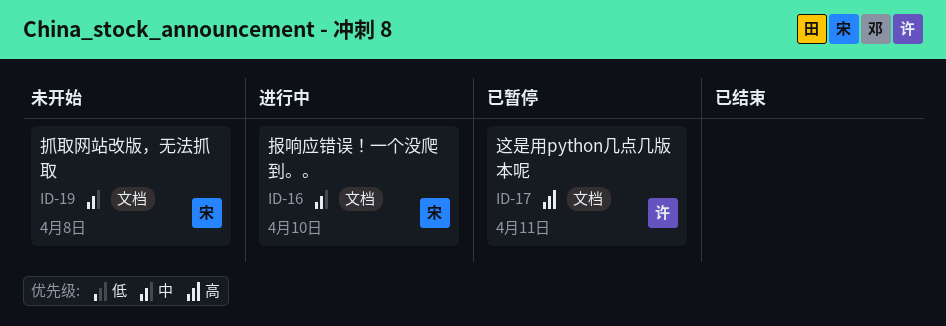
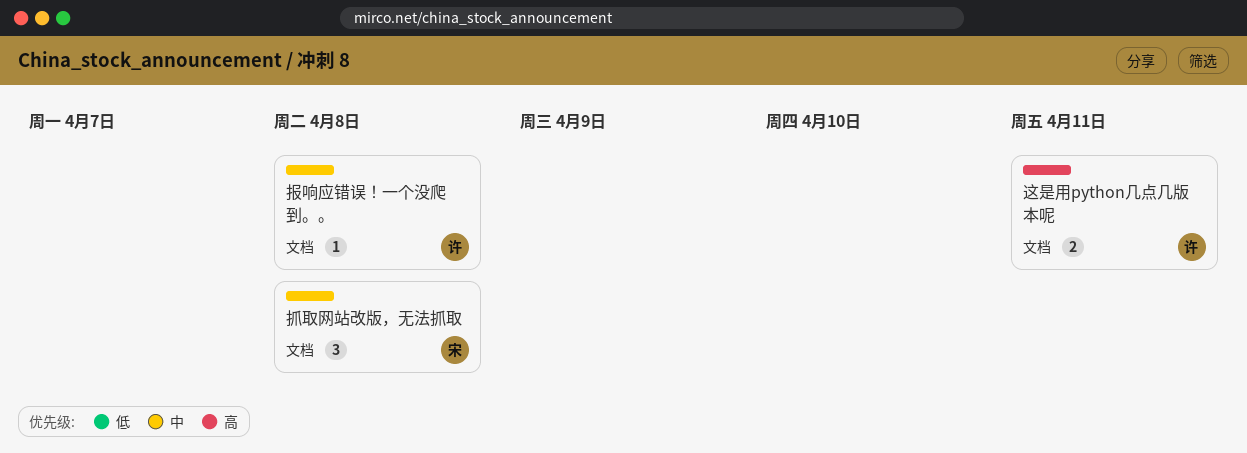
报响应错误！一个没爬到。。, owner: 宋 -> 许
报响应错误！一个没爬到。。, due: Apr 10 -> Apr 8

